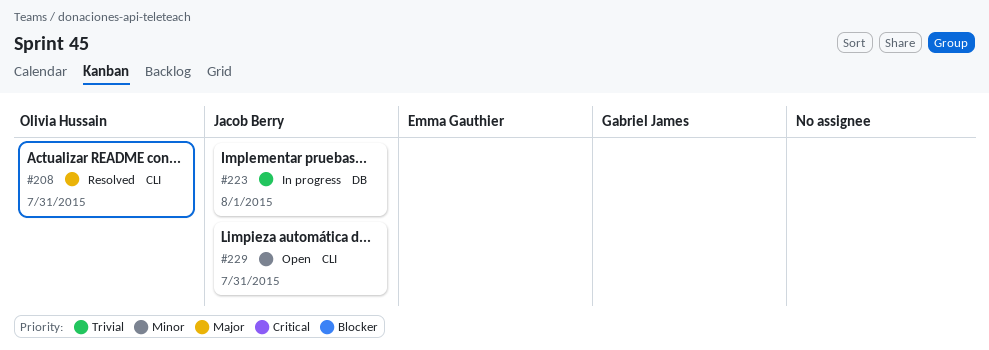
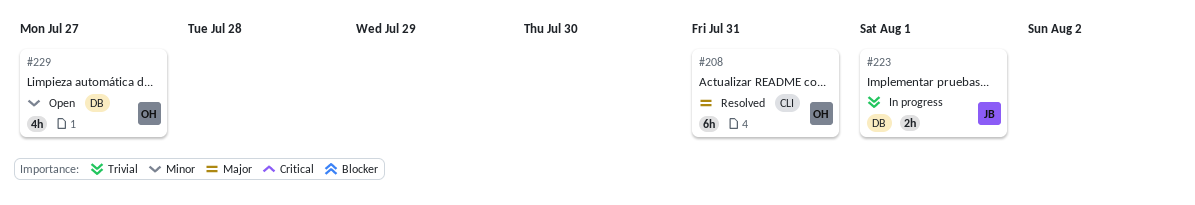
#229, owner: Jacob Berry -> Olivia Hussain
#229, label: CLI -> DB
#229, due: Jul 31 -> Jul 27

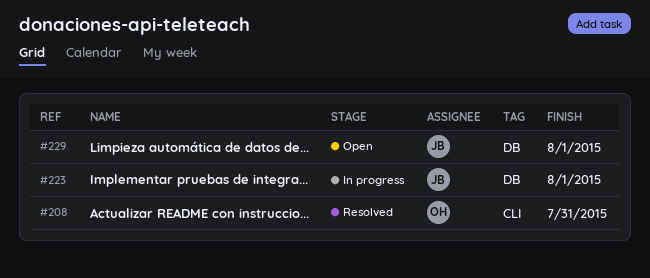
#229, owner: OH -> JB
#229, due: Jul 27 -> Aug 1

